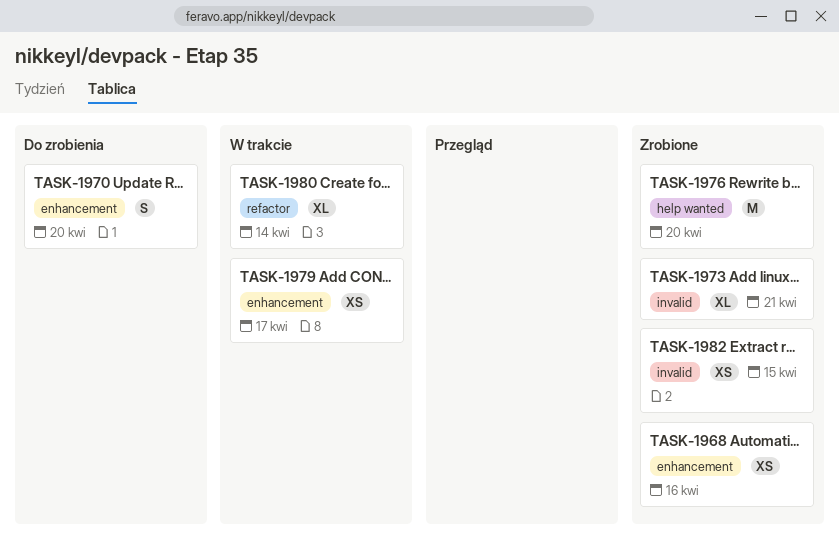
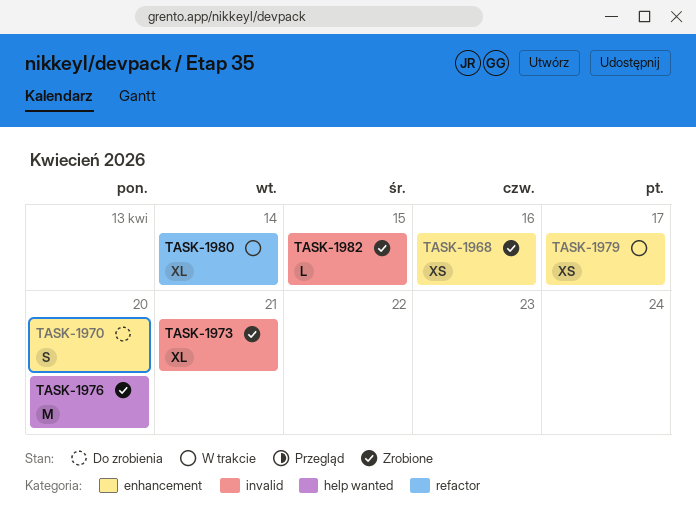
TASK-1982, estimate: XS -> L

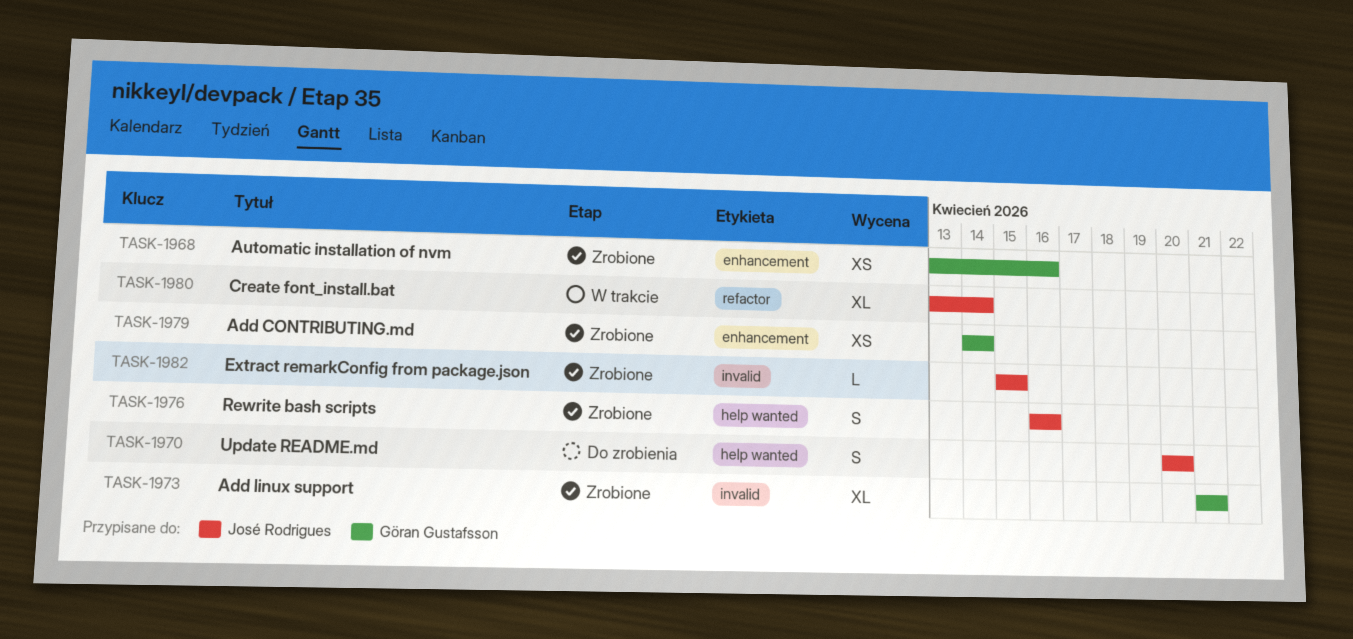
TASK-1970, label: enhancement -> help wanted
TASK-1976, estimate: M -> S
TASK-1976, due: Apr 20 -> Apr 16
TASK-1979, status: W trakcie -> Zrobione
TASK-1979, due: Apr 17 -> Apr 14

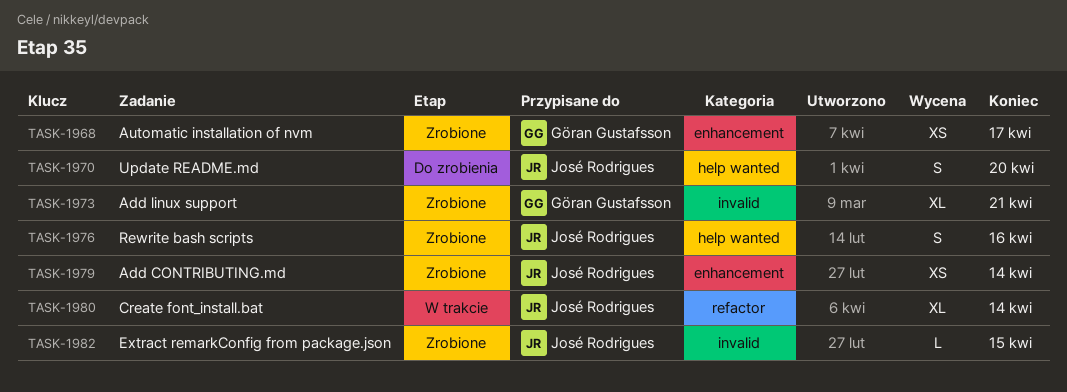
TASK-1968, due: Apr 16 -> Apr 17
TASK-1979, owner: Göran Gustafsson -> José Rodrigues

